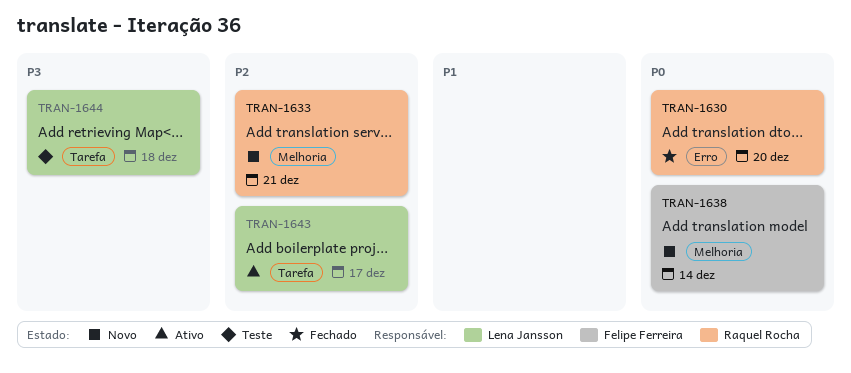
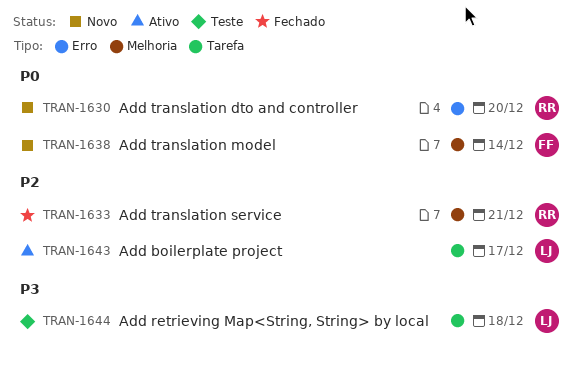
TRAN-1630, status: Fechado -> Novo
TRAN-1633, status: Novo -> Fechado

